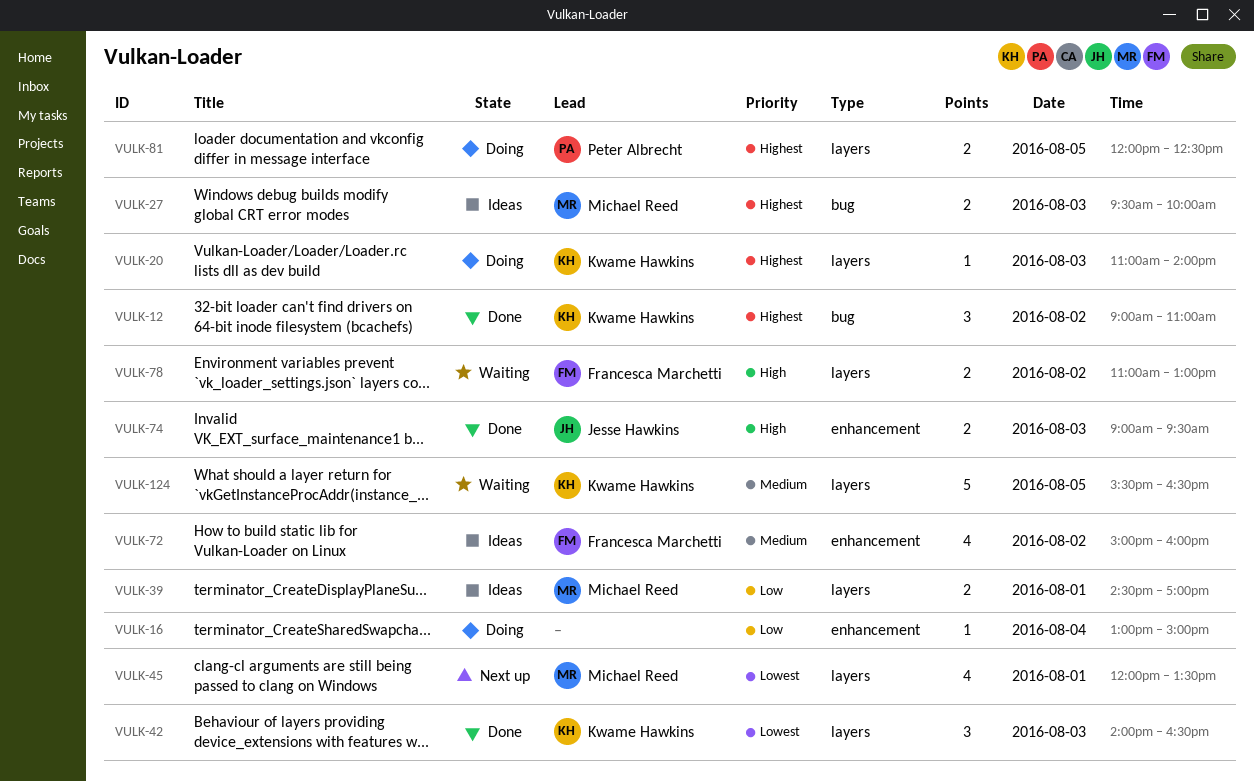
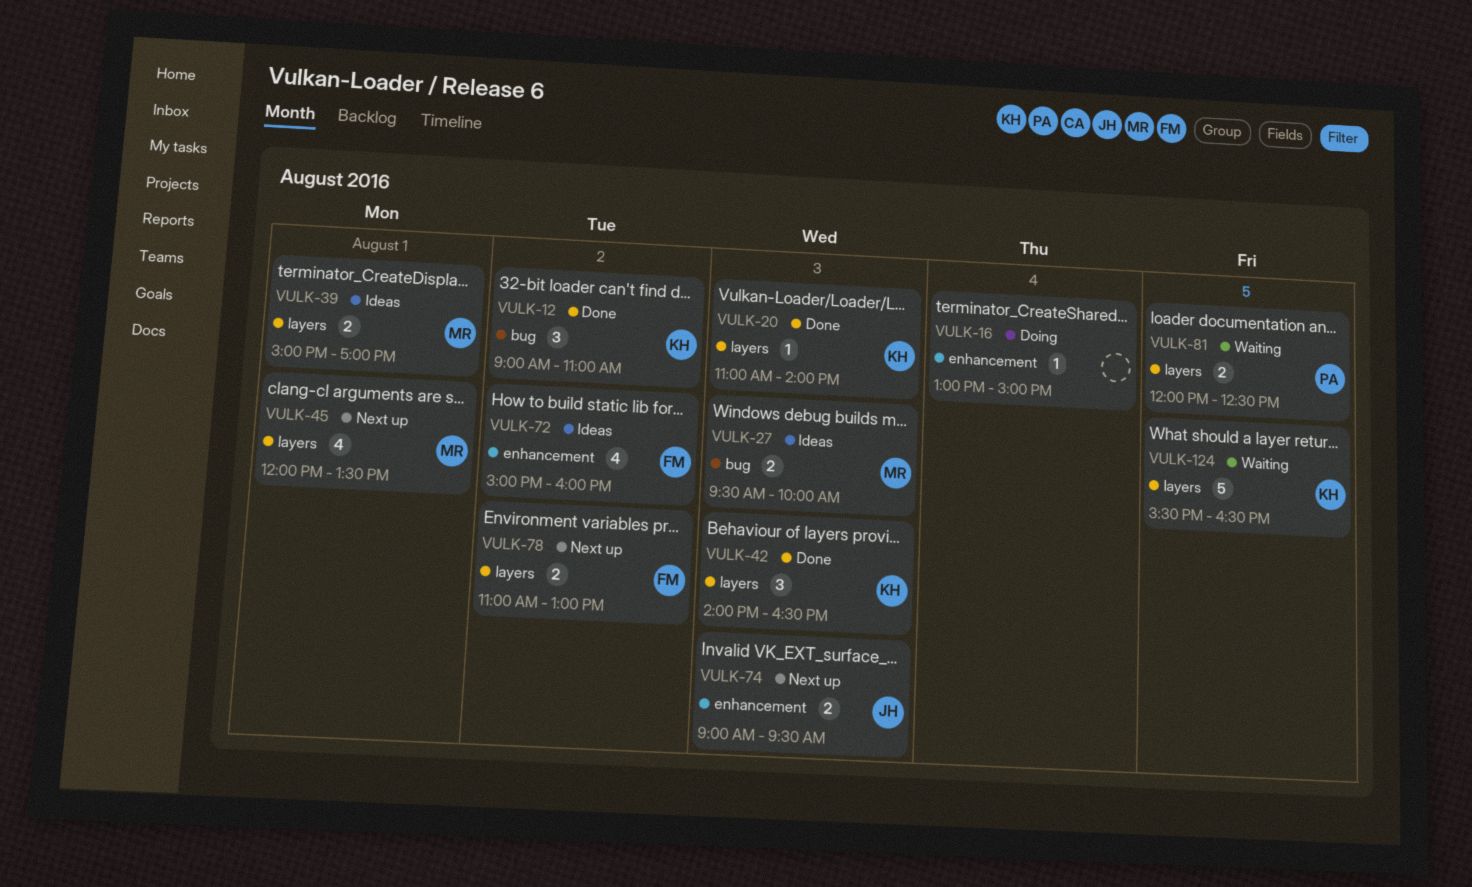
VULK-20, status: Doing -> Done
VULK-39, begins: 14:30 -> 15:00
VULK-74, status: Done -> Next up
VULK-78, status: Waiting -> Next up
VULK-81, status: Doing -> Waiting

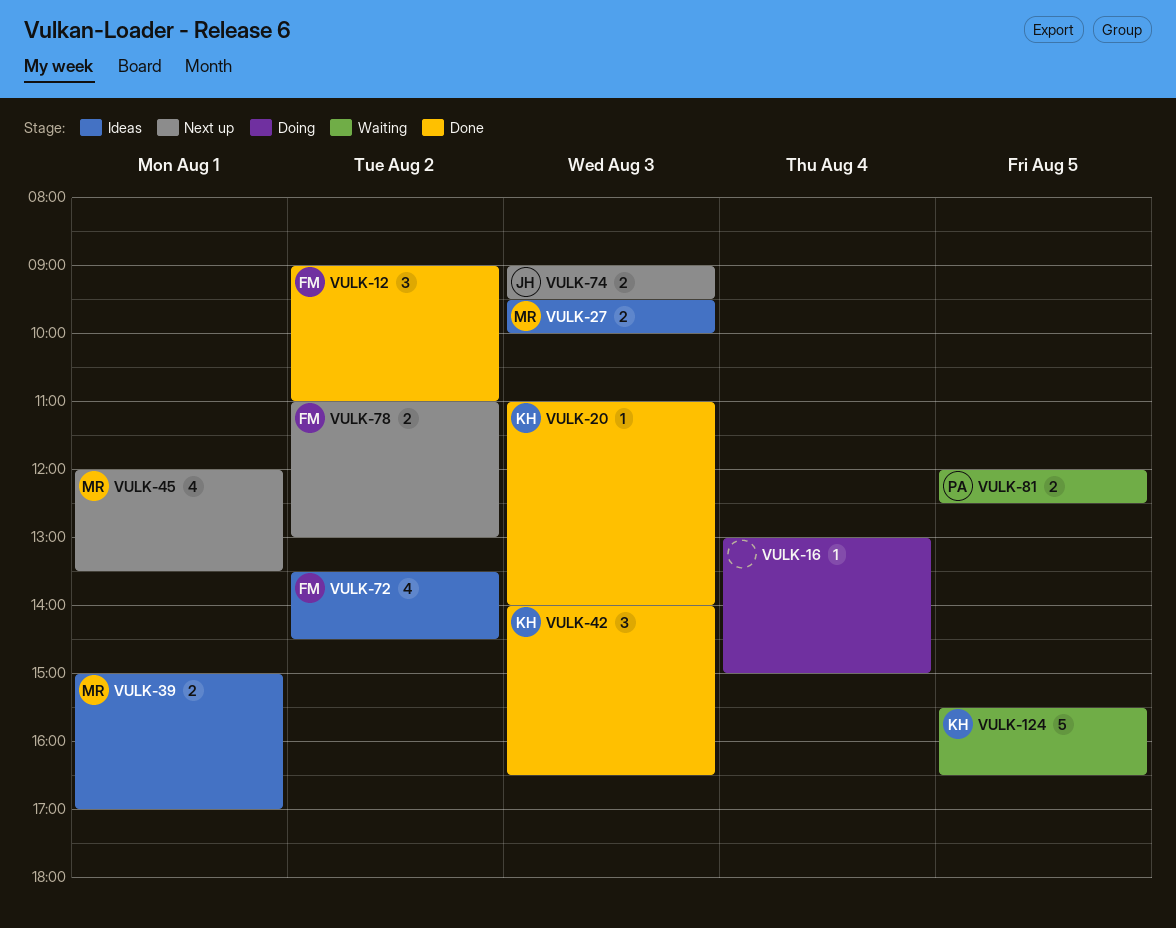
VULK-12, owner: KH -> FM
VULK-72, begins: 15:00 -> 13:30
VULK-72, ends: 16:00 -> 14:30

